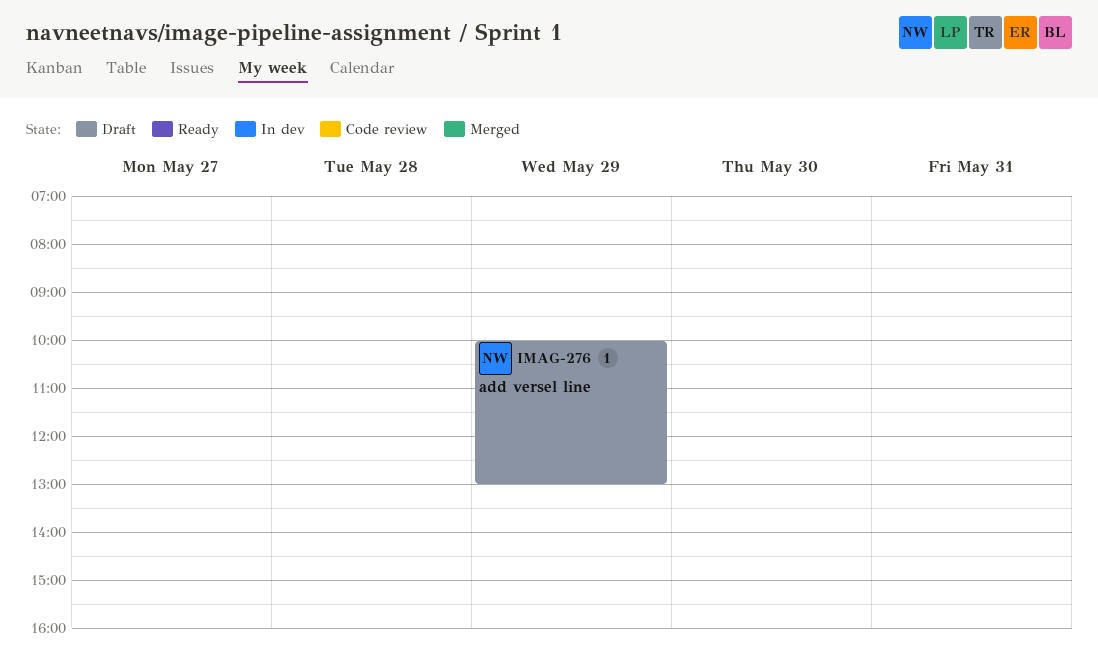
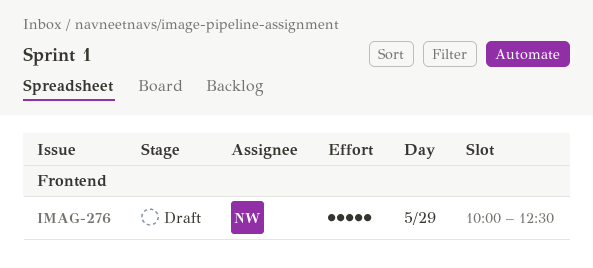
IMAG-276, estimate: 1 -> 5
IMAG-276, ends: 13:00 -> 12:30

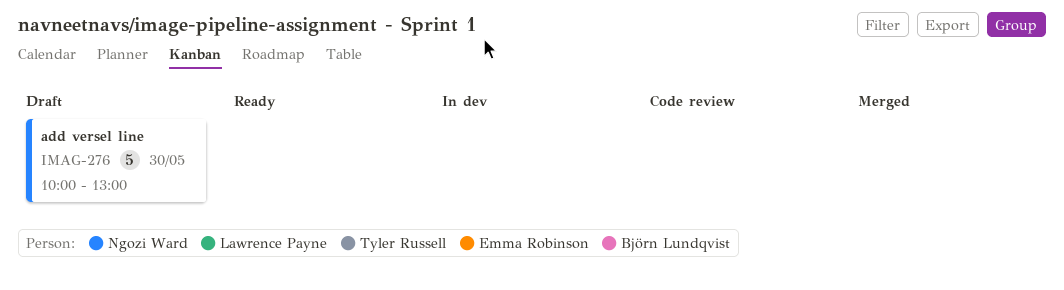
IMAG-276, day: May 29 -> May 30
IMAG-276, ends: 12:30 -> 13:00

